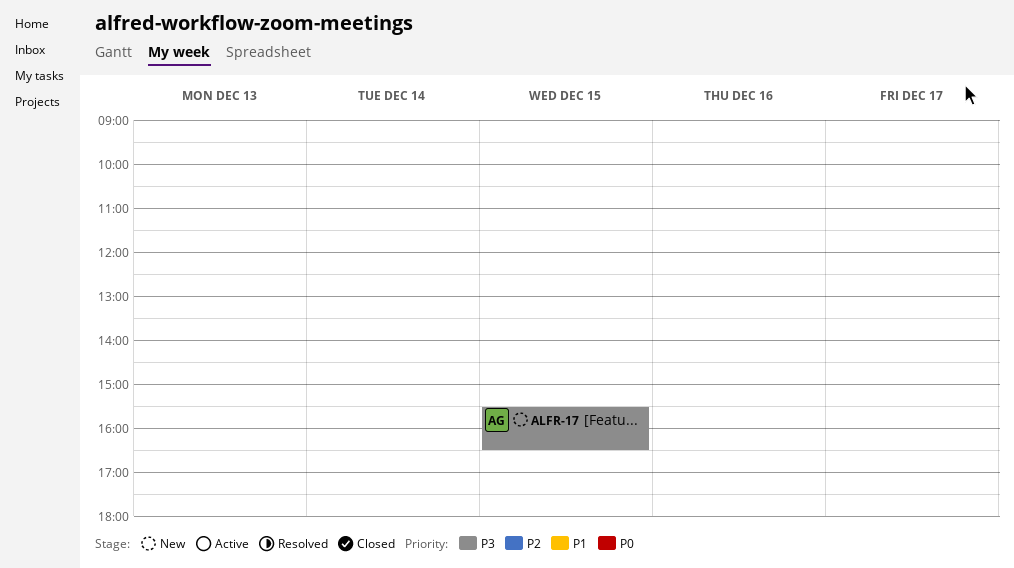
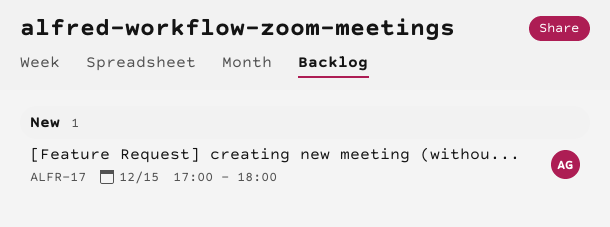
ALFR-17, begins: 15:30 -> 17:00
ALFR-17, ends: 16:30 -> 18:00

